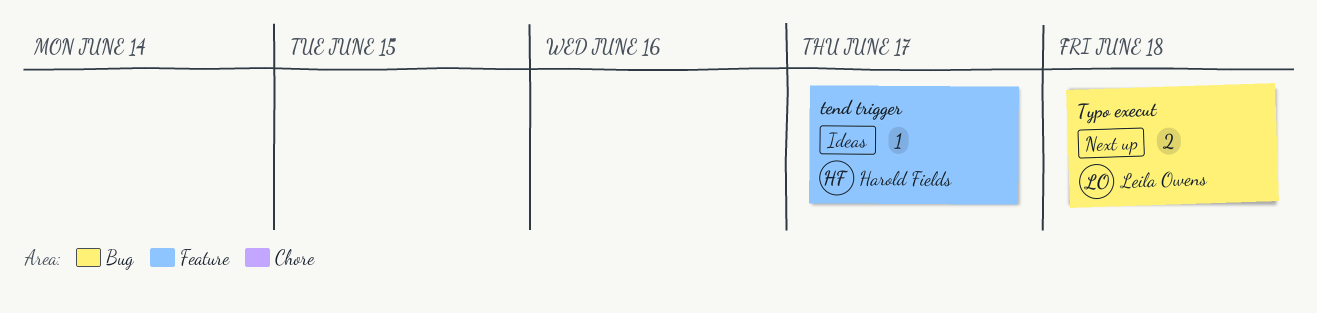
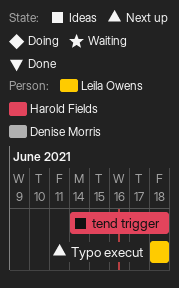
tend trigger, due: Jun 17 -> Jun 18

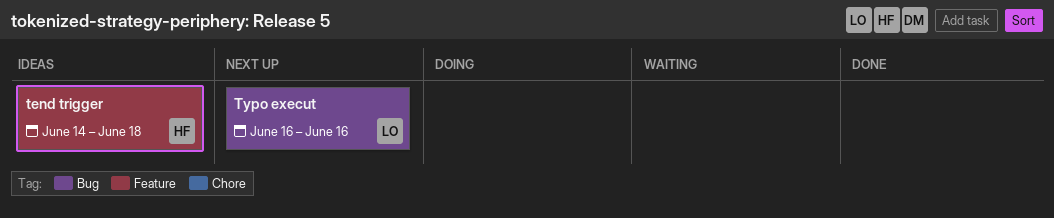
Typo execut, start: Jun 18 -> Jun 16
Typo execut, due: Jun 18 -> Jun 16

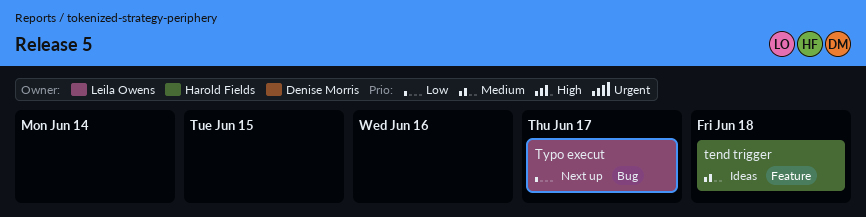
Typo execut, due: Jun 16 -> Jun 17

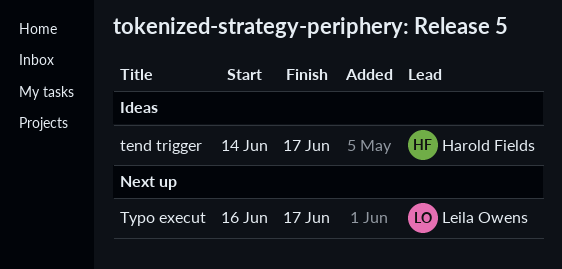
tend trigger, due: Jun 18 -> Jun 17

